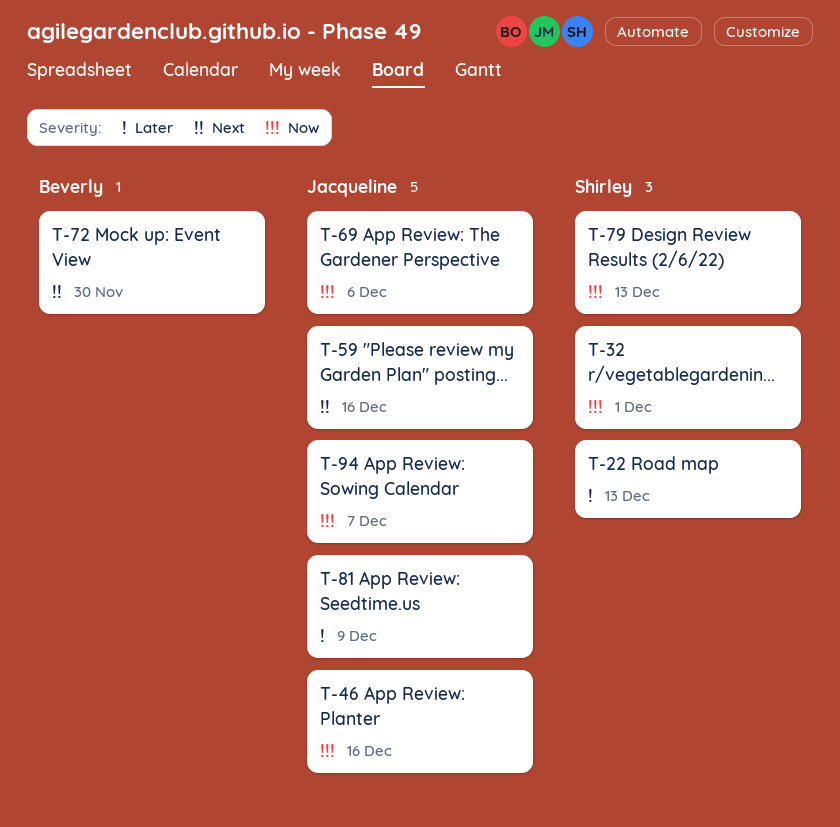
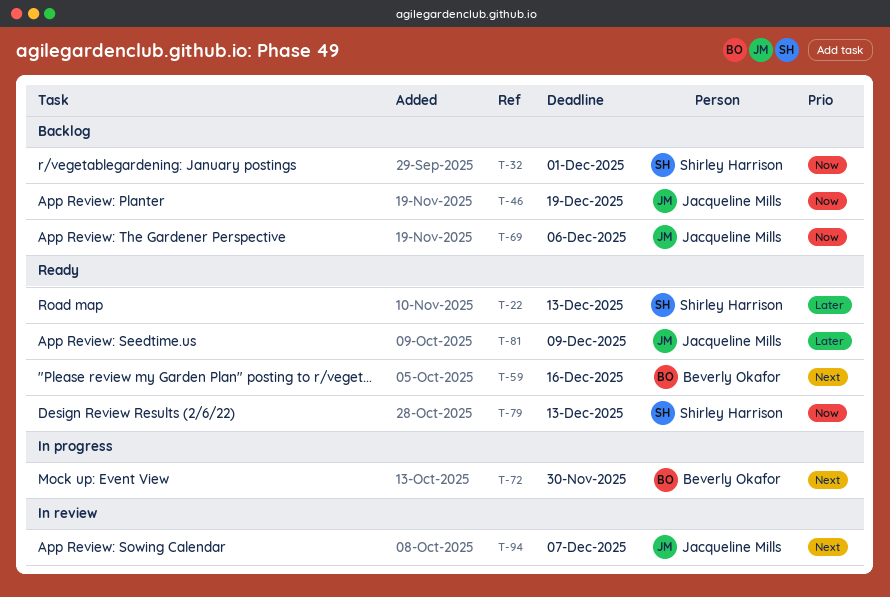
T-46, due: Dec 16 -> Dec 19
T-59, owner: Jacqueline Mills -> Beverly Okafor
T-94, priority: Now -> Next

